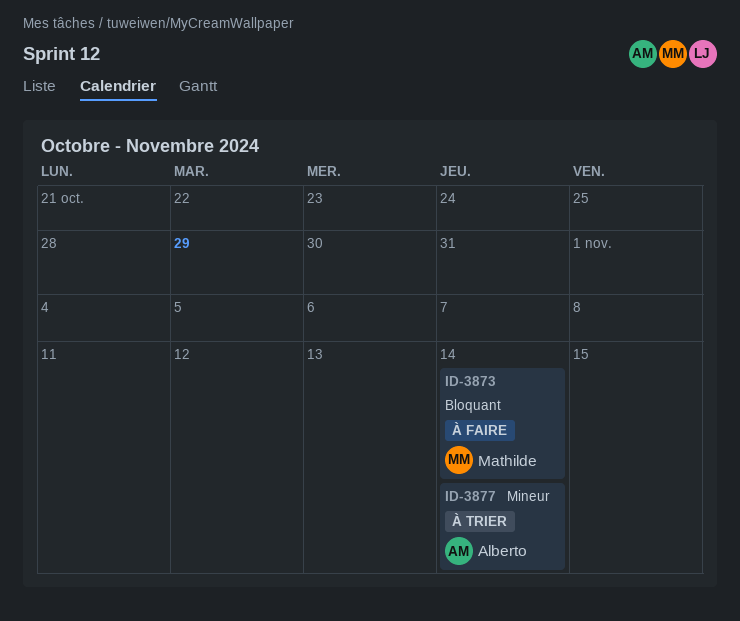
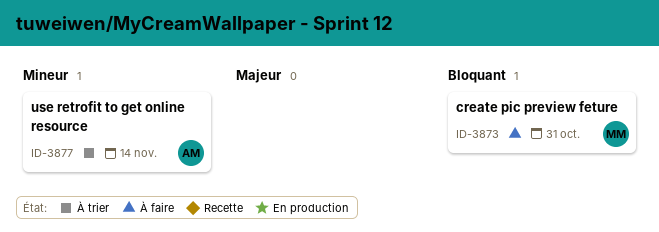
ID-3873, due: Nov 14 -> Oct 31

